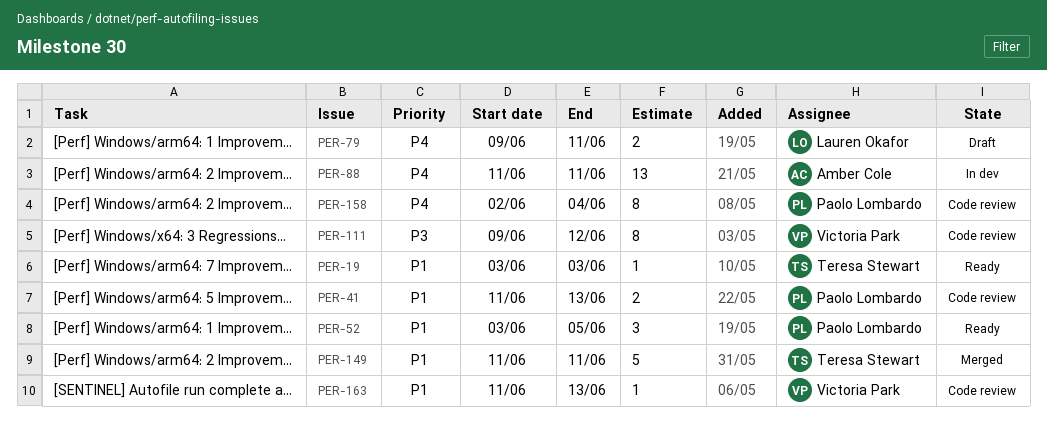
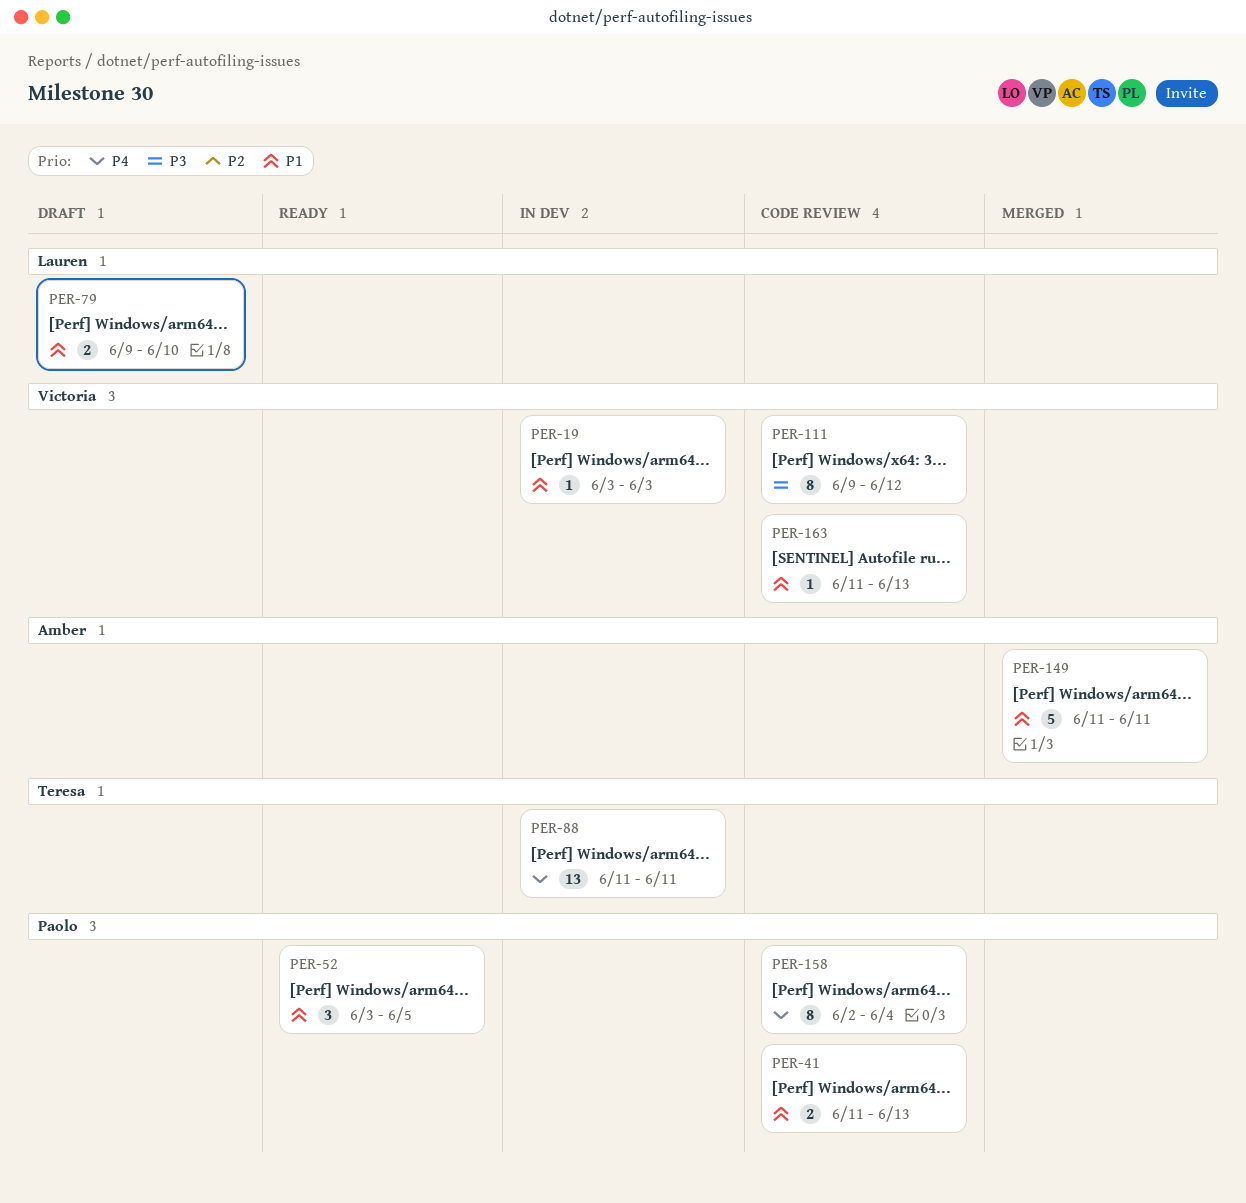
PER-19, status: Ready -> In dev
PER-19, owner: Teresa Stewart -> Victoria Park
PER-79, priority: P4 -> P1
PER-79, due: Jun 11 -> Jun 10
PER-88, owner: Amber Cole -> Teresa Stewart
PER-149, owner: Teresa Stewart -> Amber Cole

